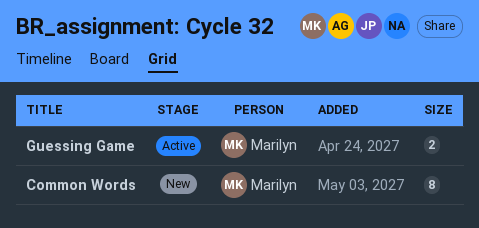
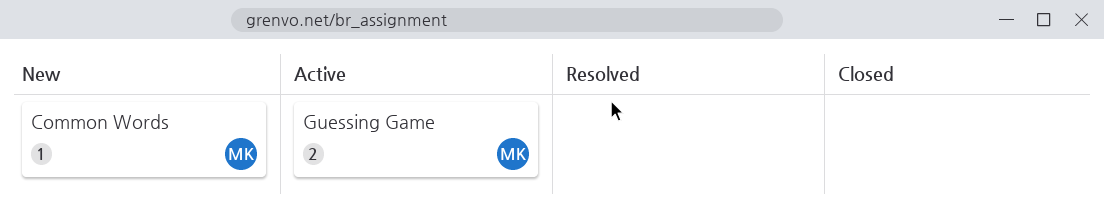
Common Words, estimate: 8 -> 1

